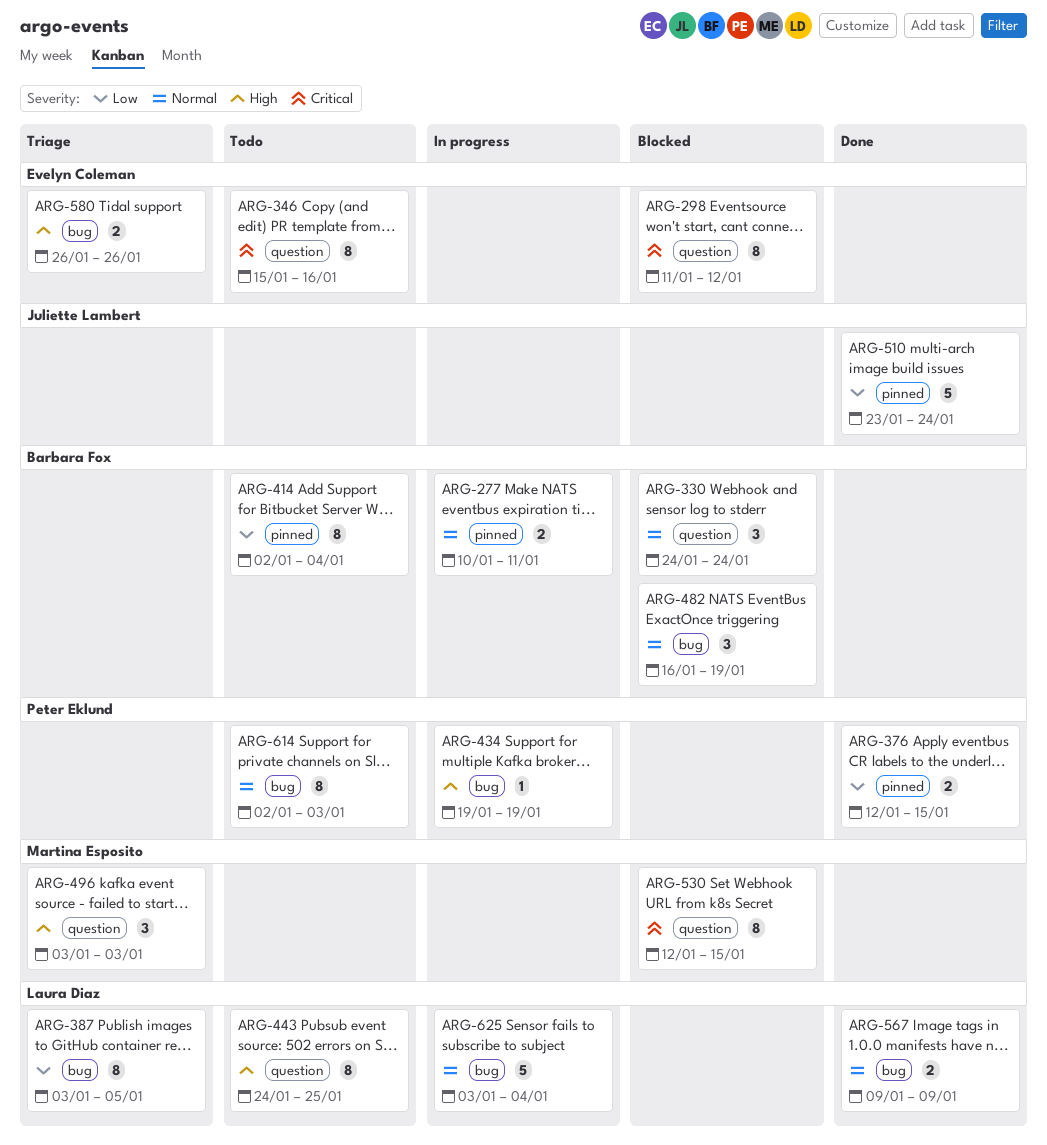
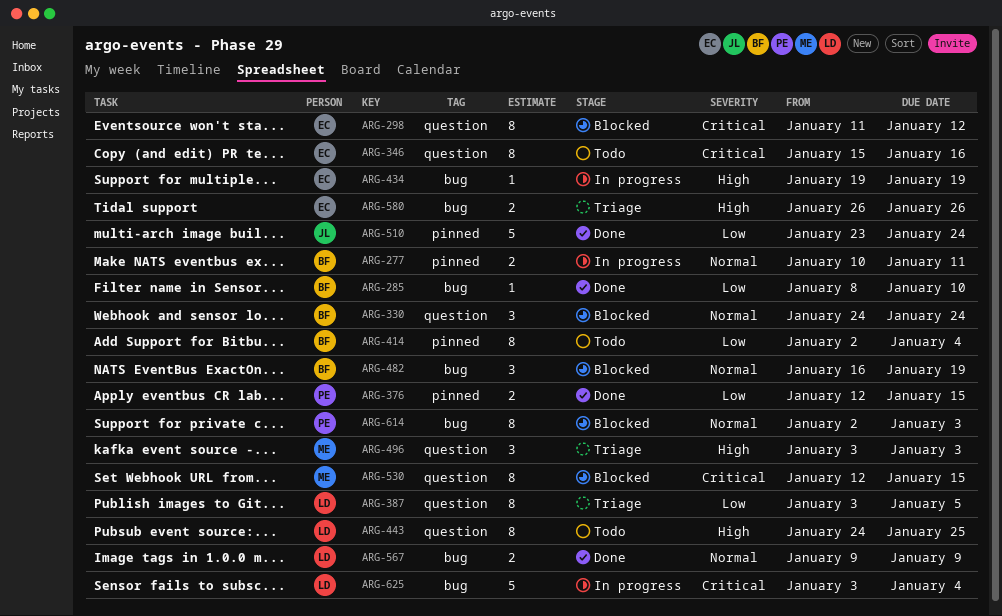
ARG-285: none -> present
ARG-387, label: bug -> question
ARG-434, owner: Peter Eklund -> Evelyn Coleman
ARG-614, status: Todo -> Blocked
ARG-625, priority: Normal -> Critical

